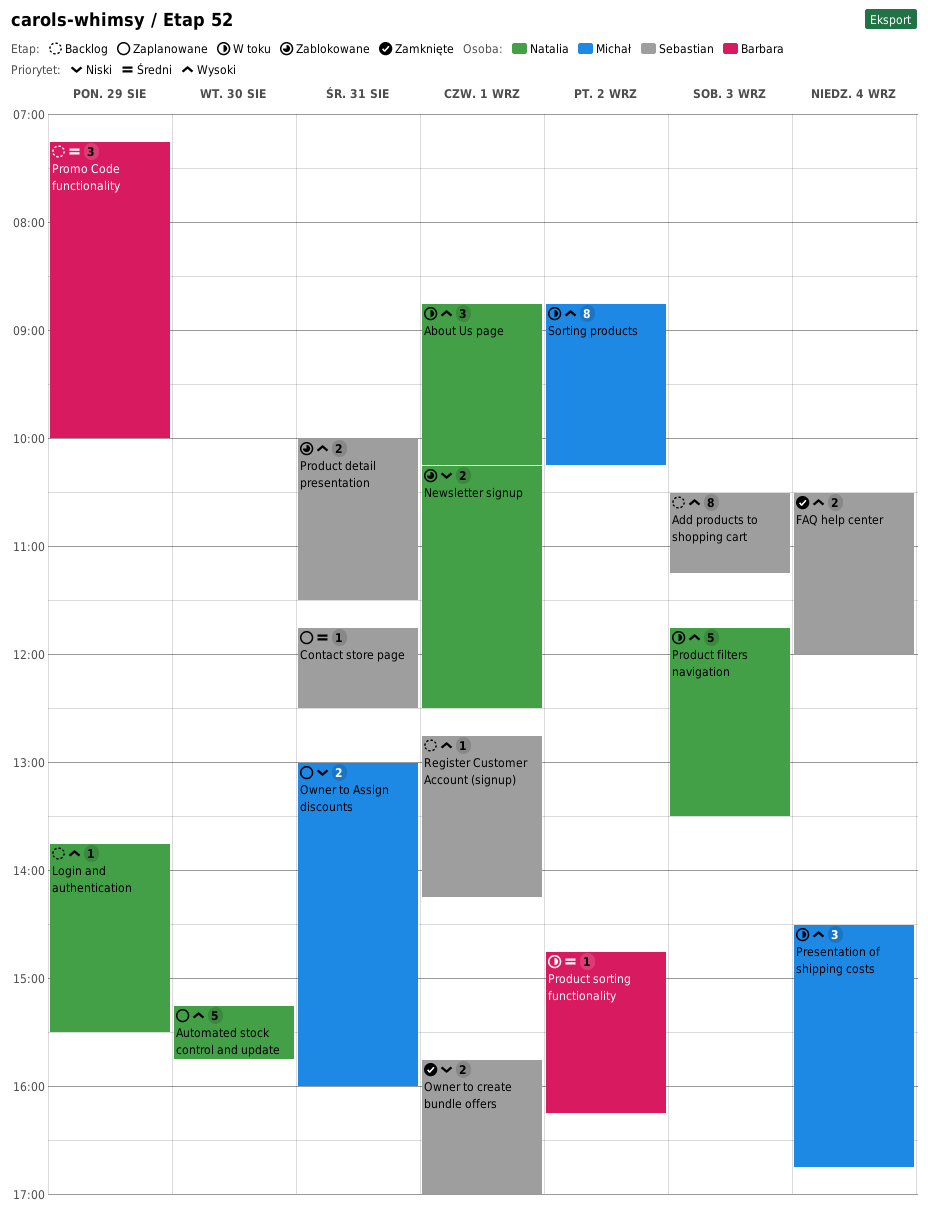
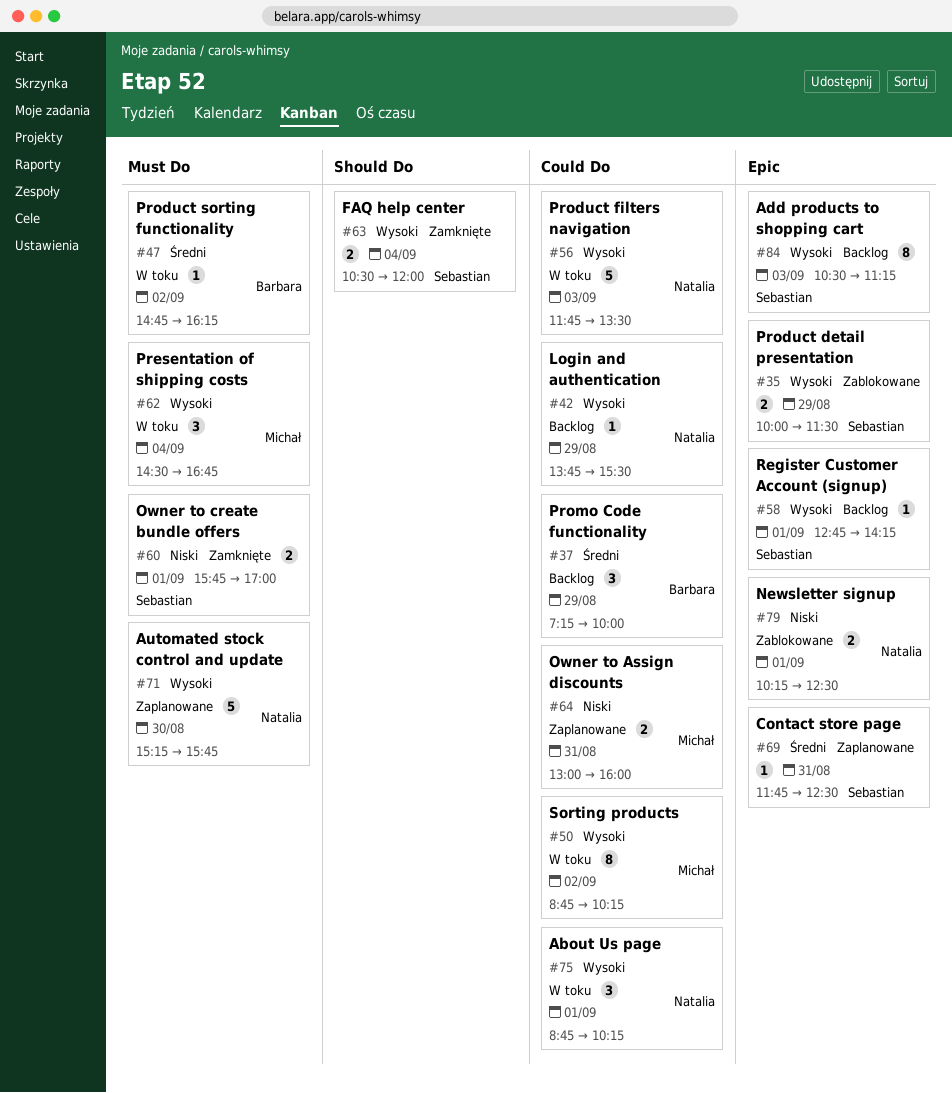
Product detail presentation, day: Aug 31 -> Aug 29

